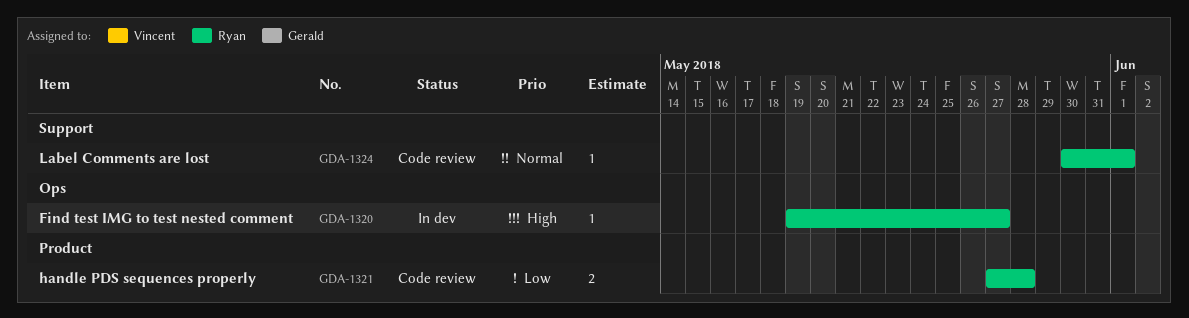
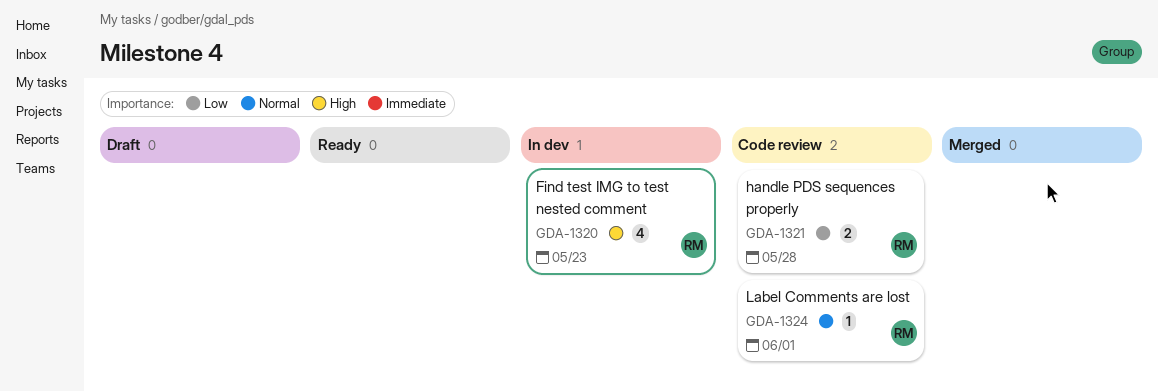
GDA-1320, estimate: 1 -> 4
GDA-1320, due: May 27 -> May 23

